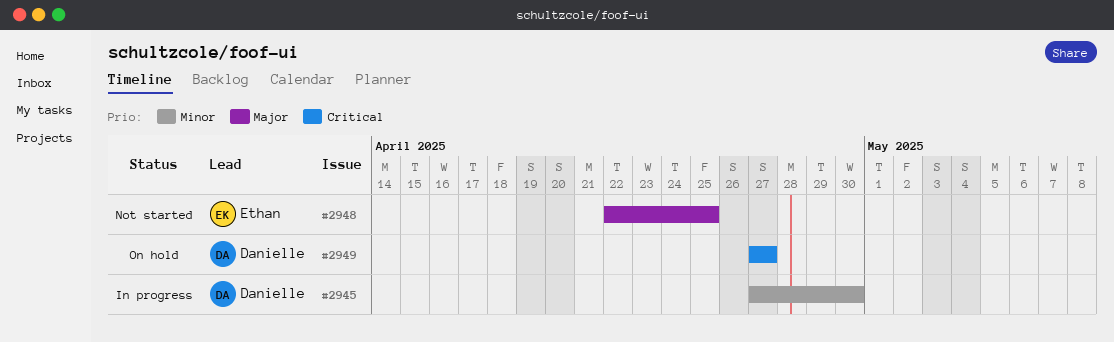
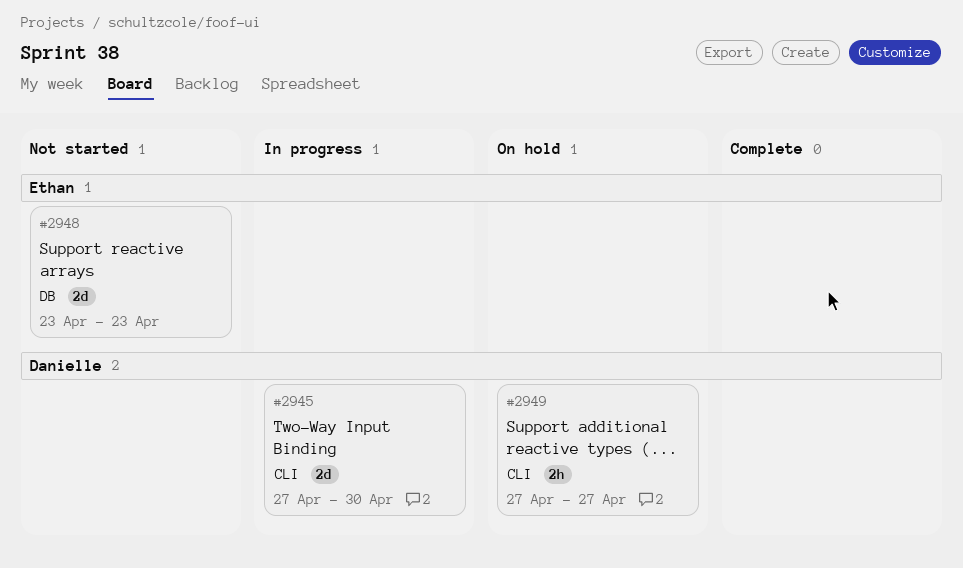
#2948, start: Apr 22 -> Apr 23
#2948, due: Apr 25 -> Apr 23

